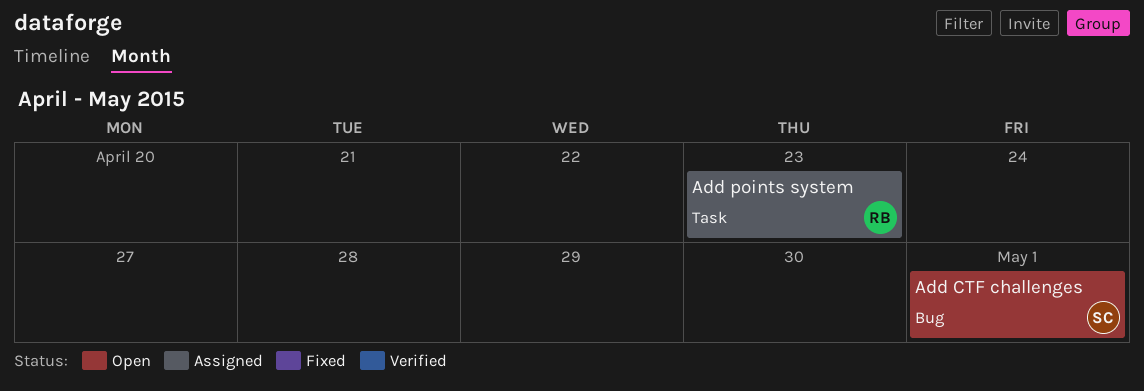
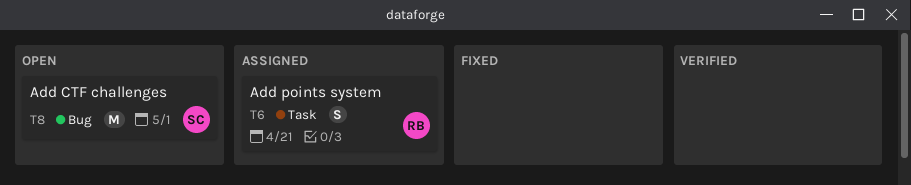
Add points system, due: Apr 23 -> Apr 21

